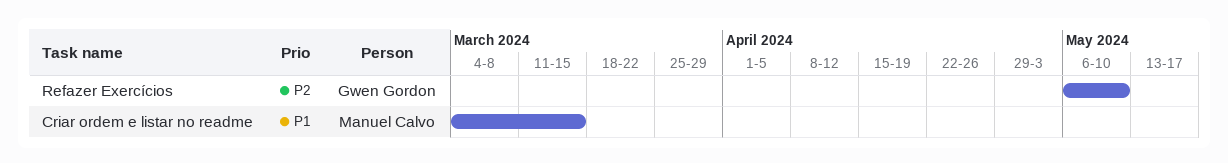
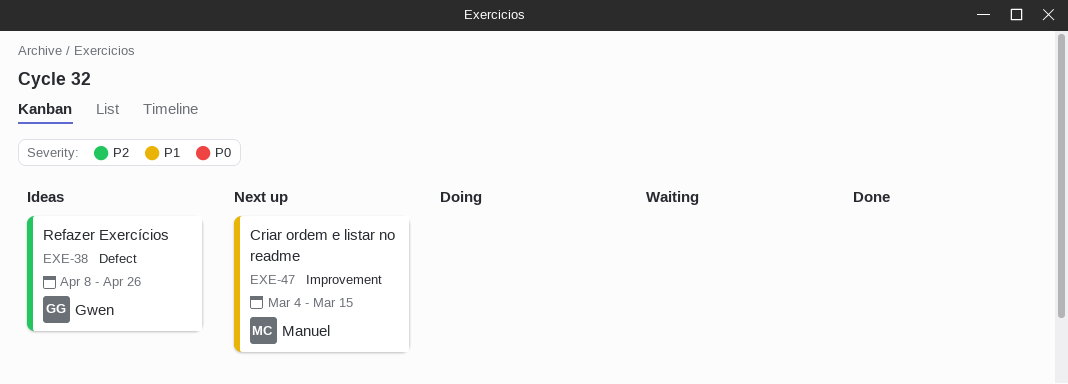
Refazer Exercícios, start: May 6 -> Apr 8
Refazer Exercícios, due: May 10 -> Apr 26

